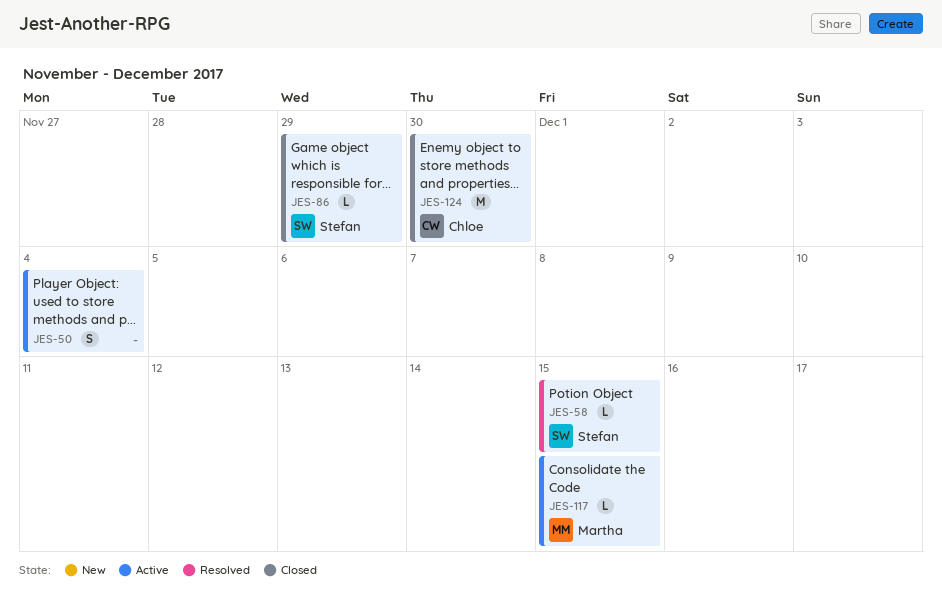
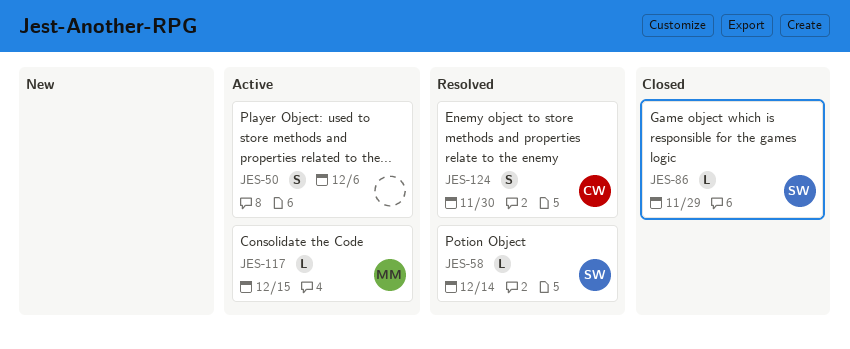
JES-50, due: Dec 4 -> Dec 6
JES-58, due: Dec 15 -> Dec 14
JES-124, status: Closed -> Resolved
JES-124, estimate: M -> S

